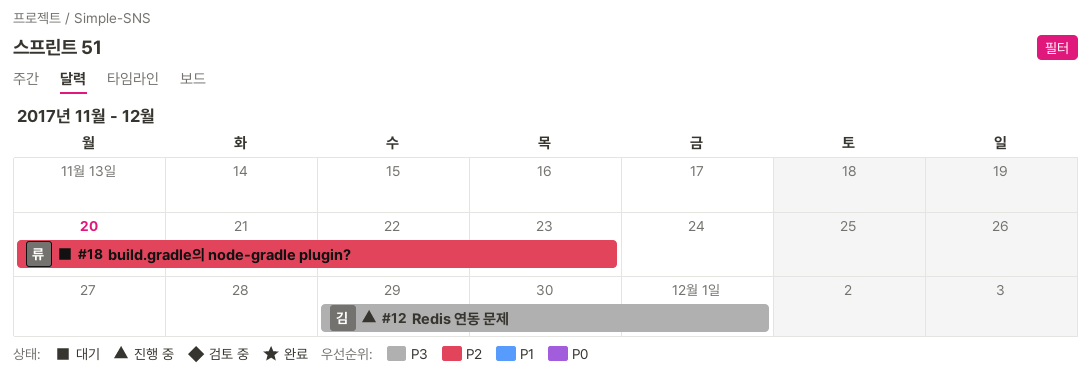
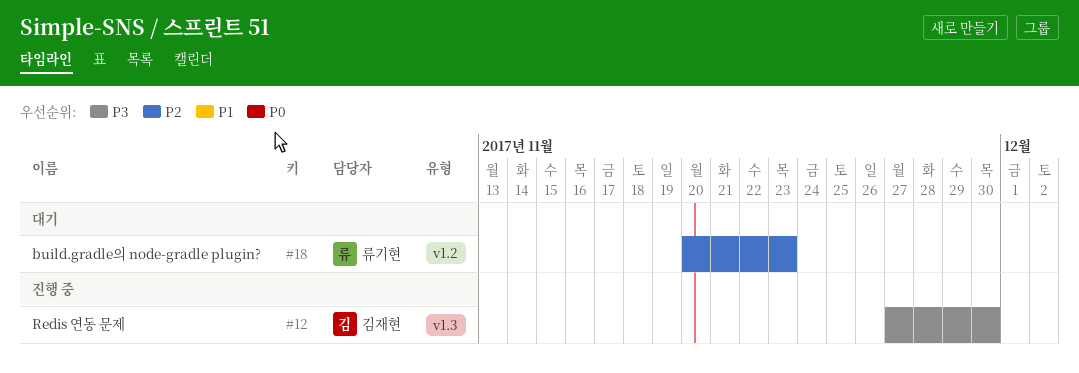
#12, start: Nov 29 -> Nov 27
#12, due: Dec 1 -> Nov 30

